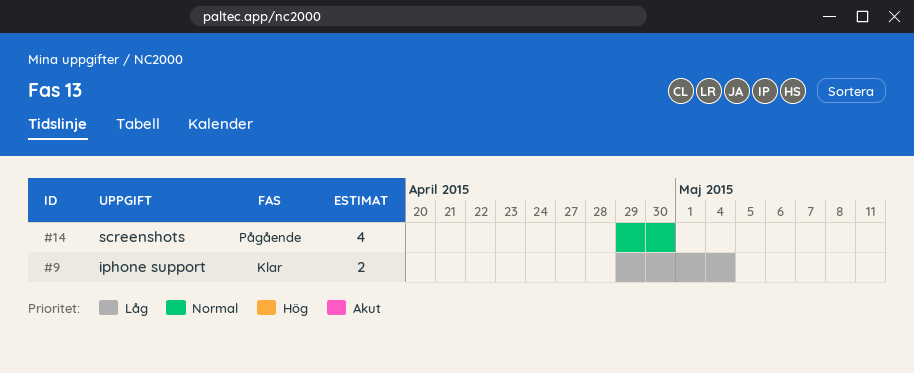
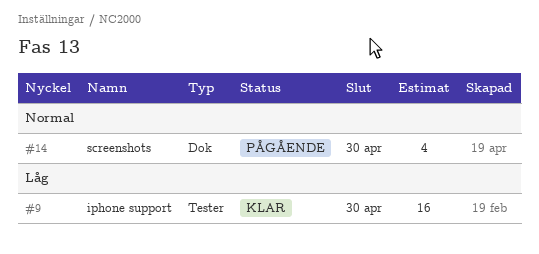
#9, estimate: 2 -> 16
#9, due: May 4 -> Apr 30

